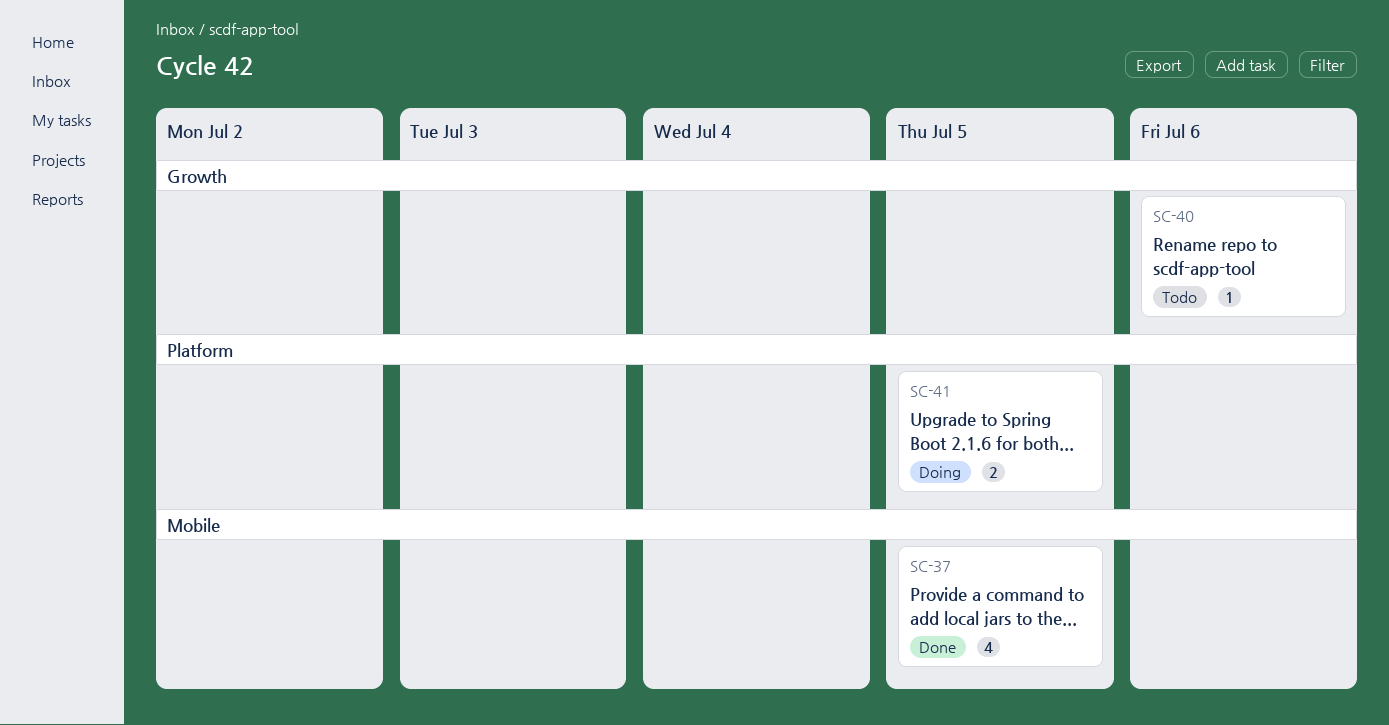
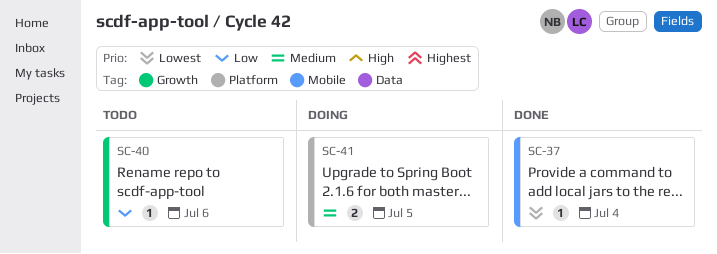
SC-37, estimate: 4 -> 1
SC-37, due: Jul 5 -> Jul 4

